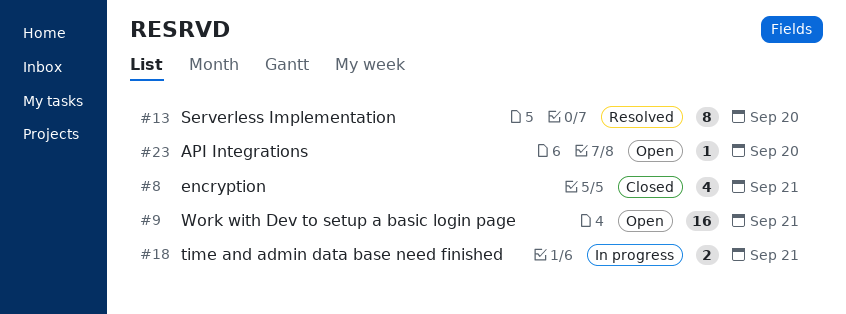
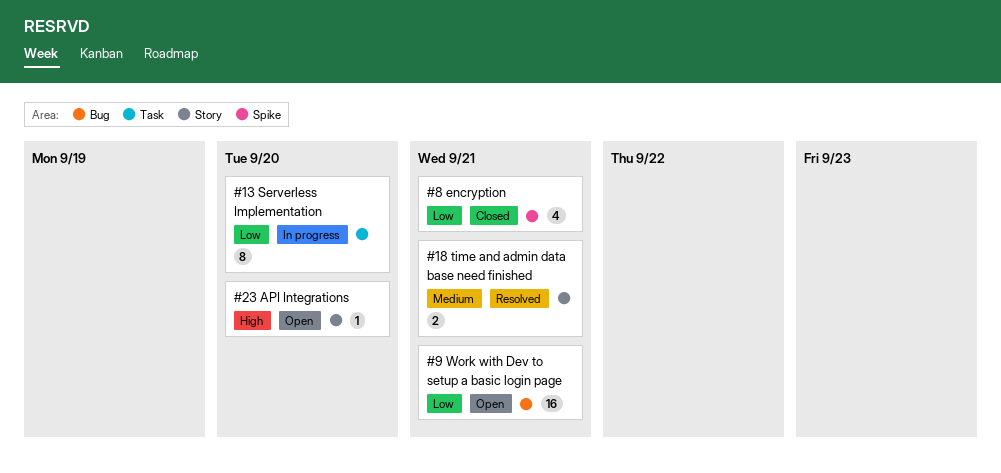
#13, status: Resolved -> In progress
#18, status: In progress -> Resolved

